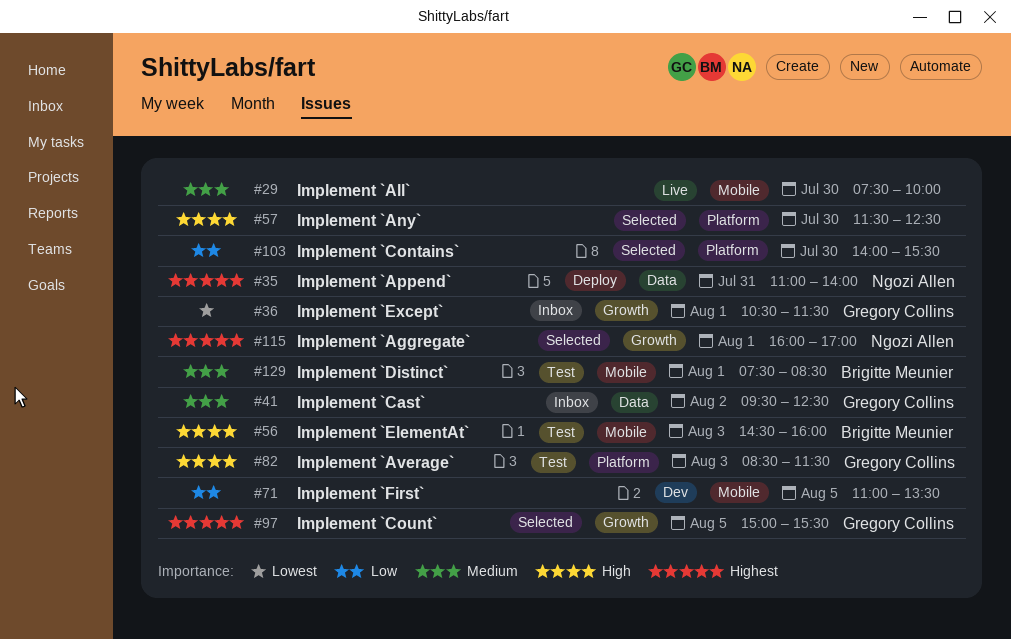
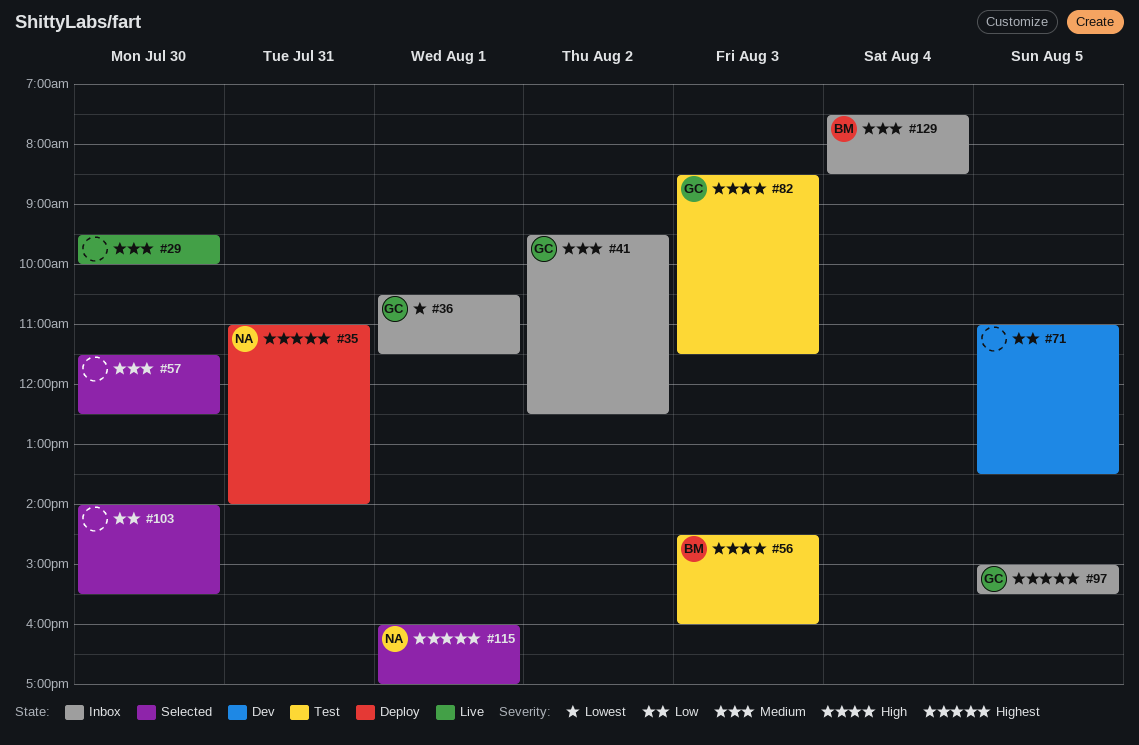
#29, begins: 07:30 -> 09:30
#57, priority: High -> Medium
#97, status: Selected -> Inbox
#129, status: Test -> Inbox
#129, day: Aug 1 -> Aug 4

